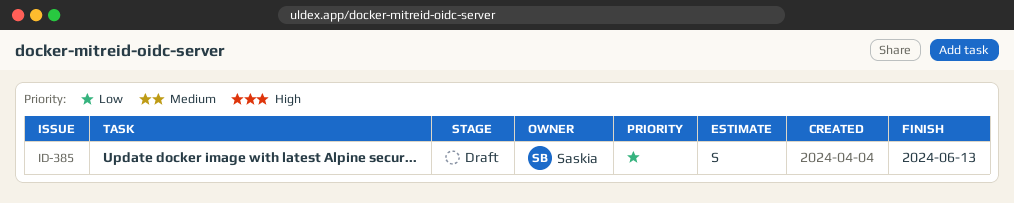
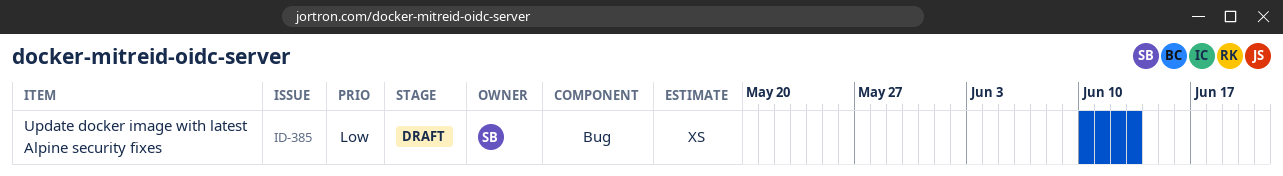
ID-385, estimate: S -> XS

